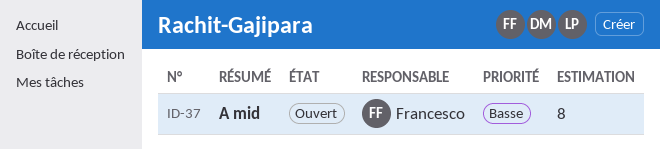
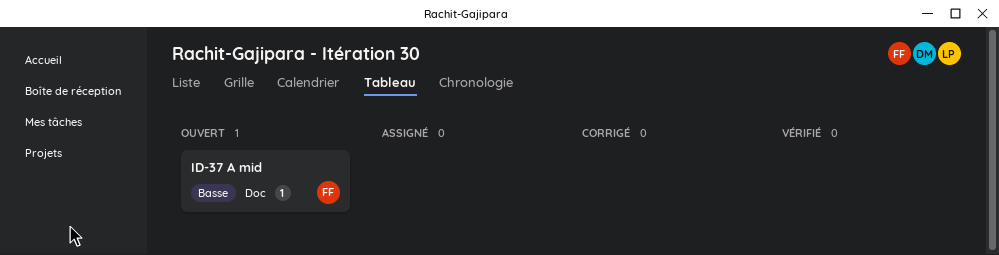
ID-37, estimate: 8 -> 1

